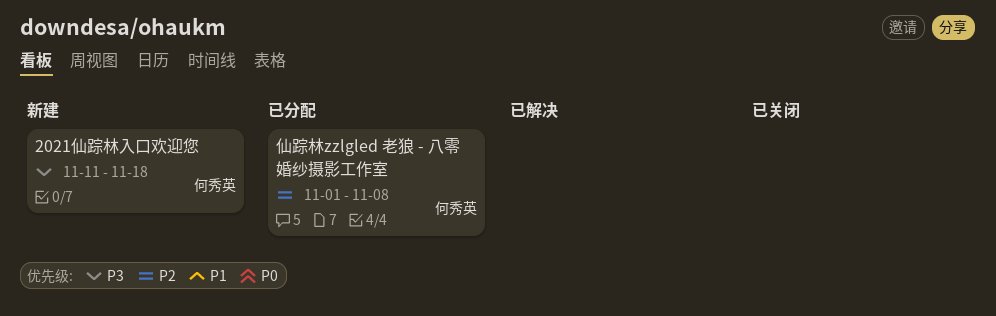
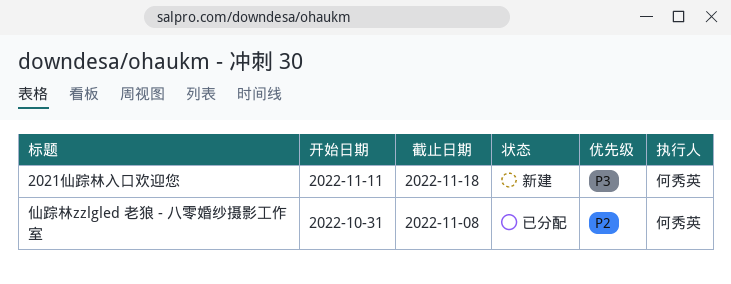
仙踪林zzlgled 老狼 - 八零婚纱摄影工作室, start: Nov 1 -> Oct 31

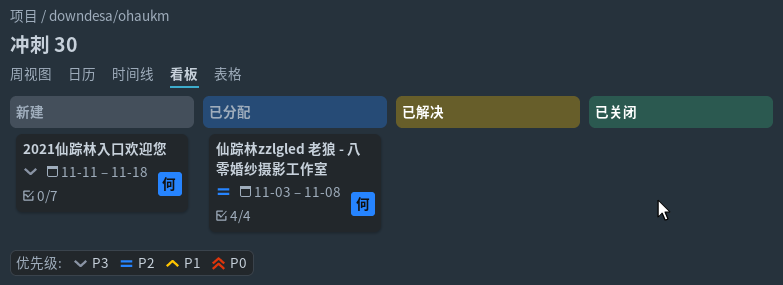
仙踪林zzlgled 老狼 - 八零婚纱摄影工作室, start: Oct 31 -> Nov 3

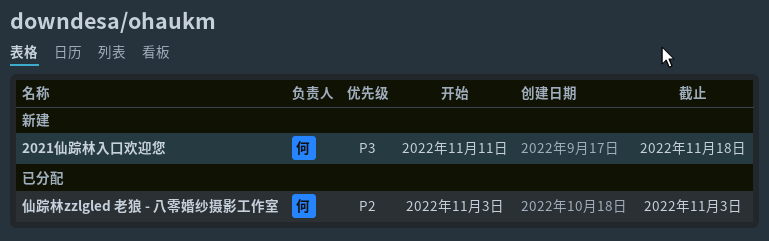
仙踪林zzlgled 老狼 - 八零婚纱摄影工作室, due: Nov 8 -> Nov 3

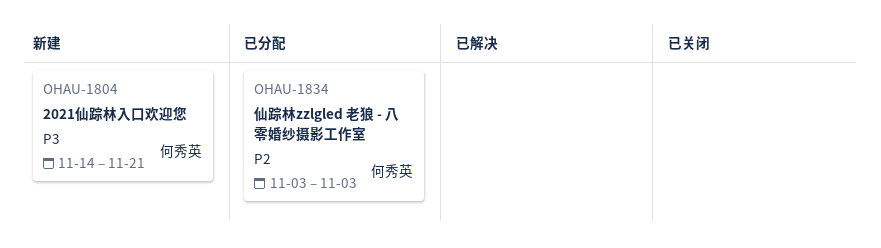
2021仙踪林入口欢迎您, start: Nov 11 -> Nov 14
2021仙踪林入口欢迎您, due: Nov 18 -> Nov 21

